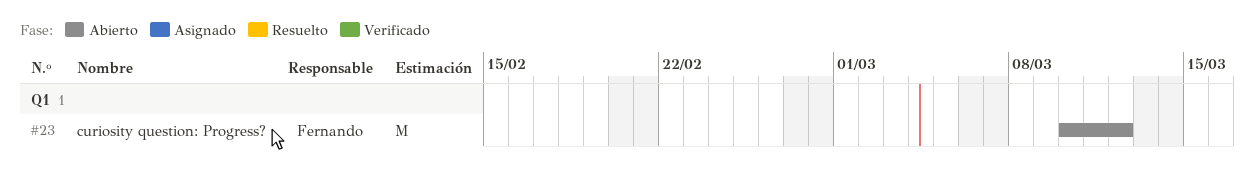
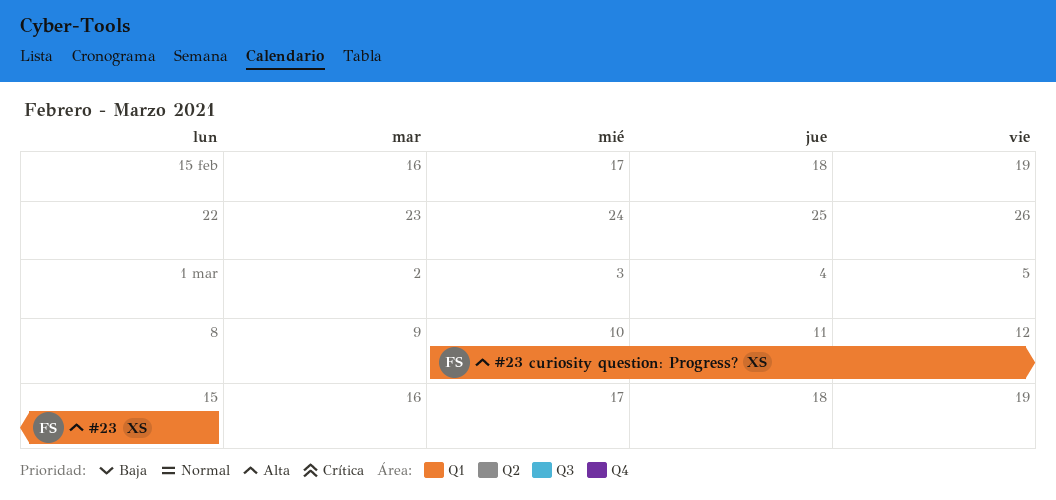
#23, estimate: M -> XS
#23, due: Mar 12 -> Mar 15

